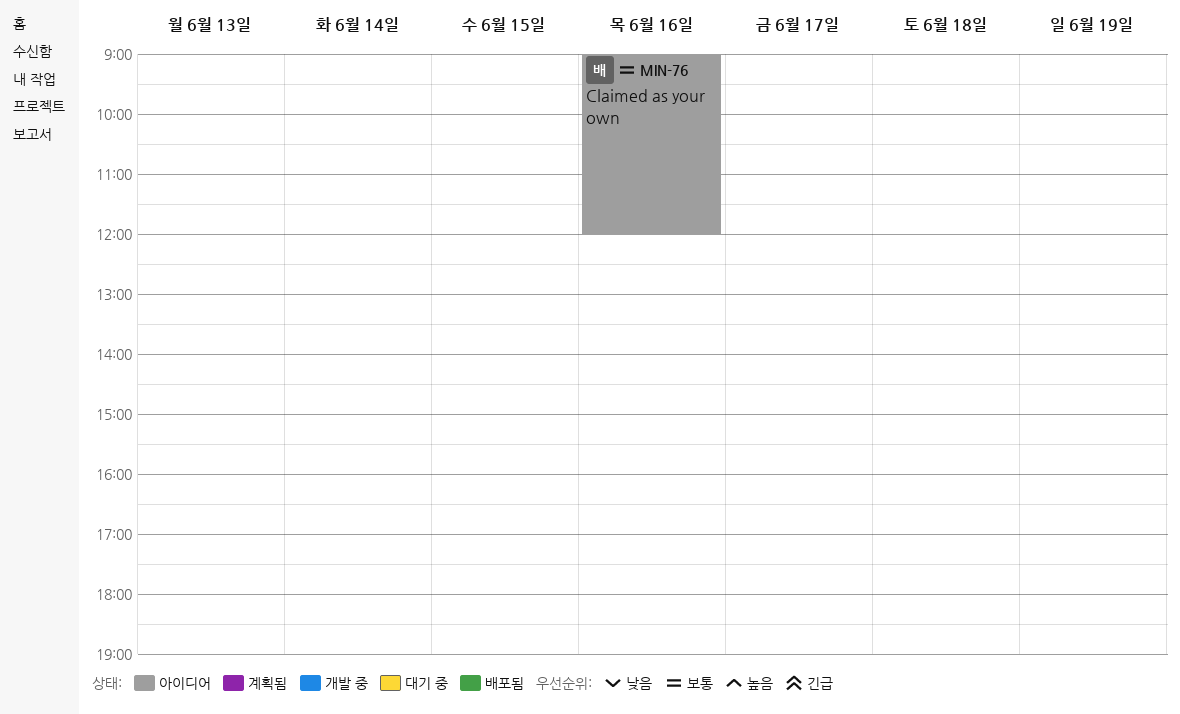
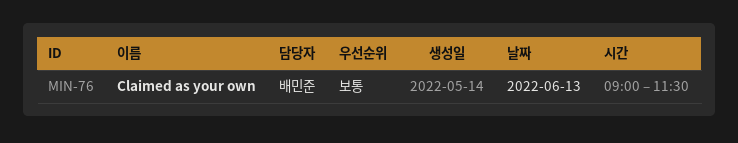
MIN-76, day: Jun 16 -> Jun 13
MIN-76, ends: 12:00 -> 11:30

